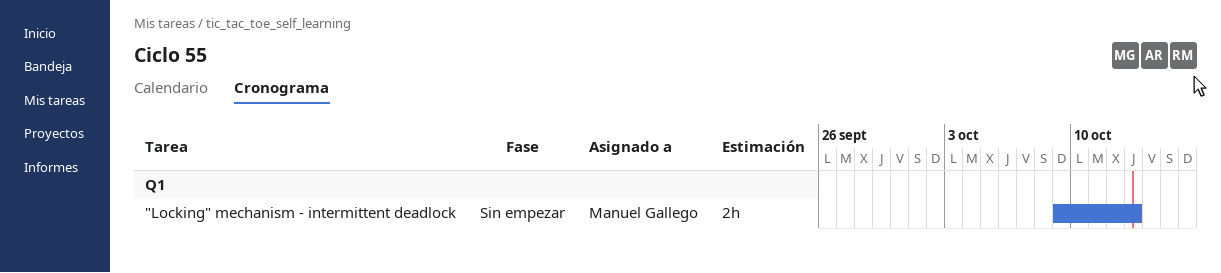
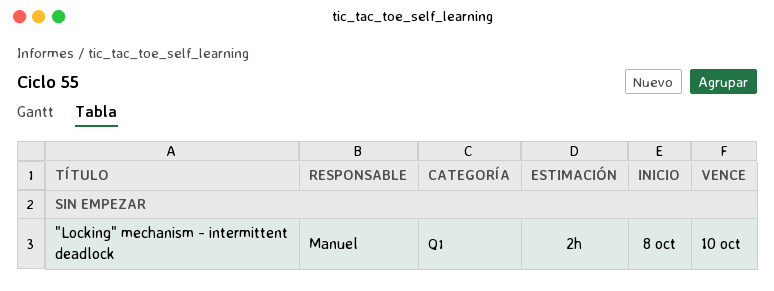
"Locking" mechanism - intermittent deadlock, start: Oct 9 -> Oct 8
"Locking" mechanism - intermittent deadlock, due: Oct 13 -> Oct 10

